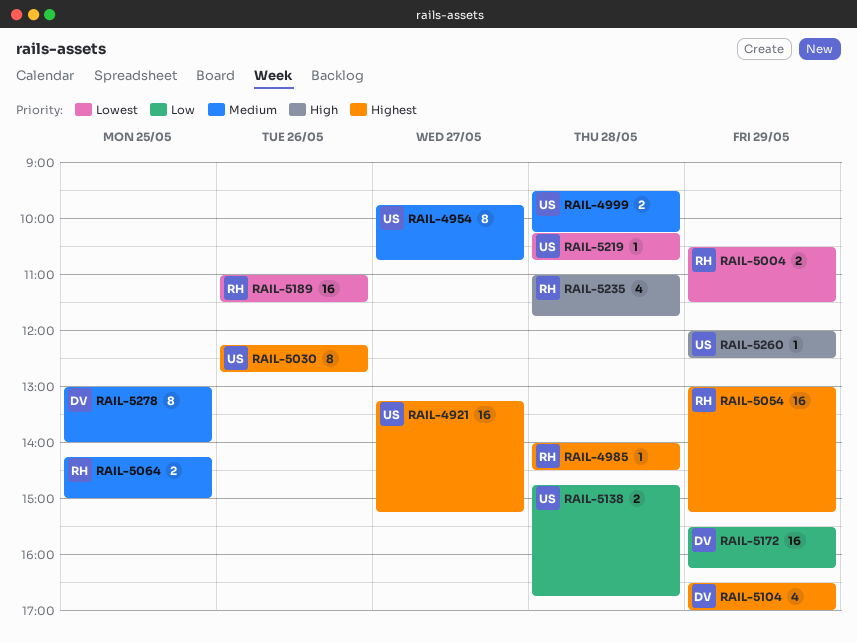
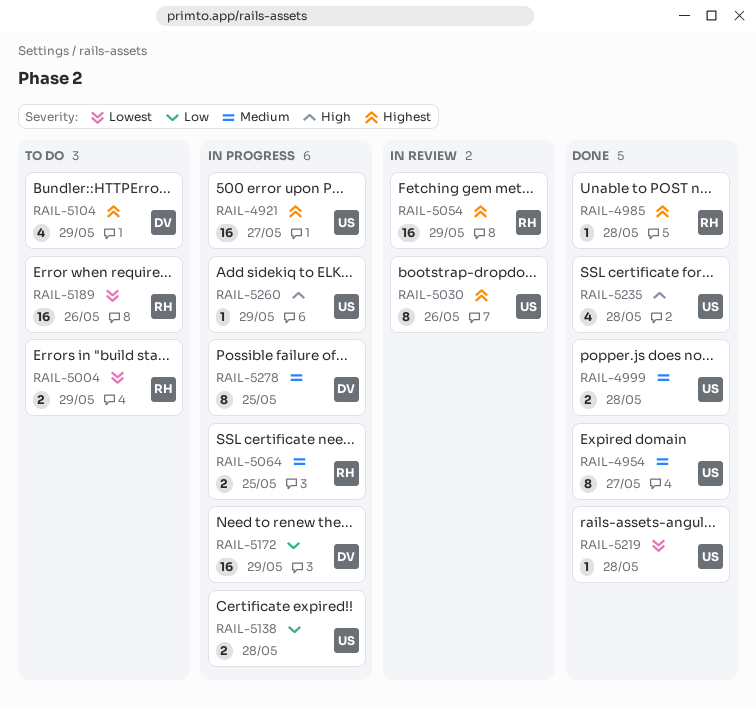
RAIL-5235, owner: RH -> US

